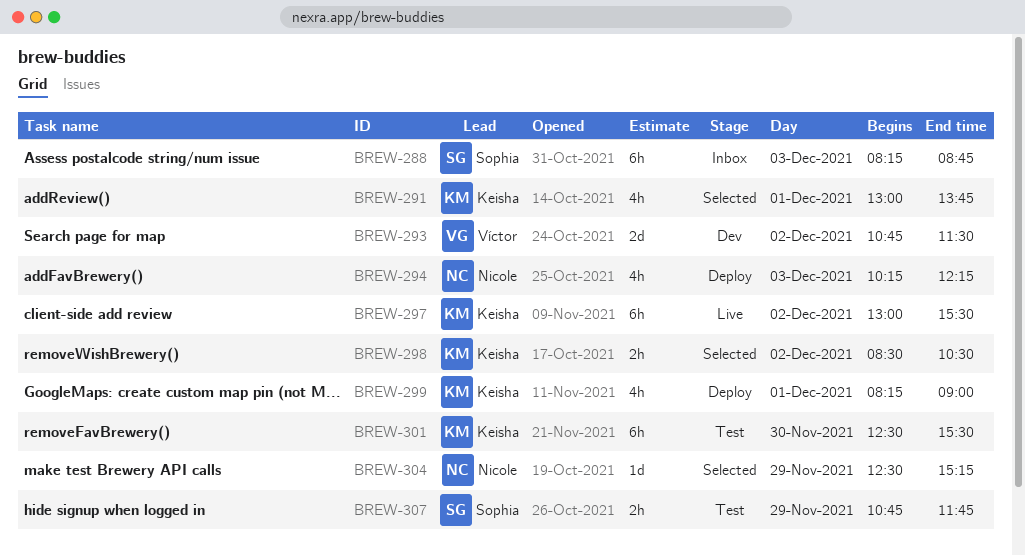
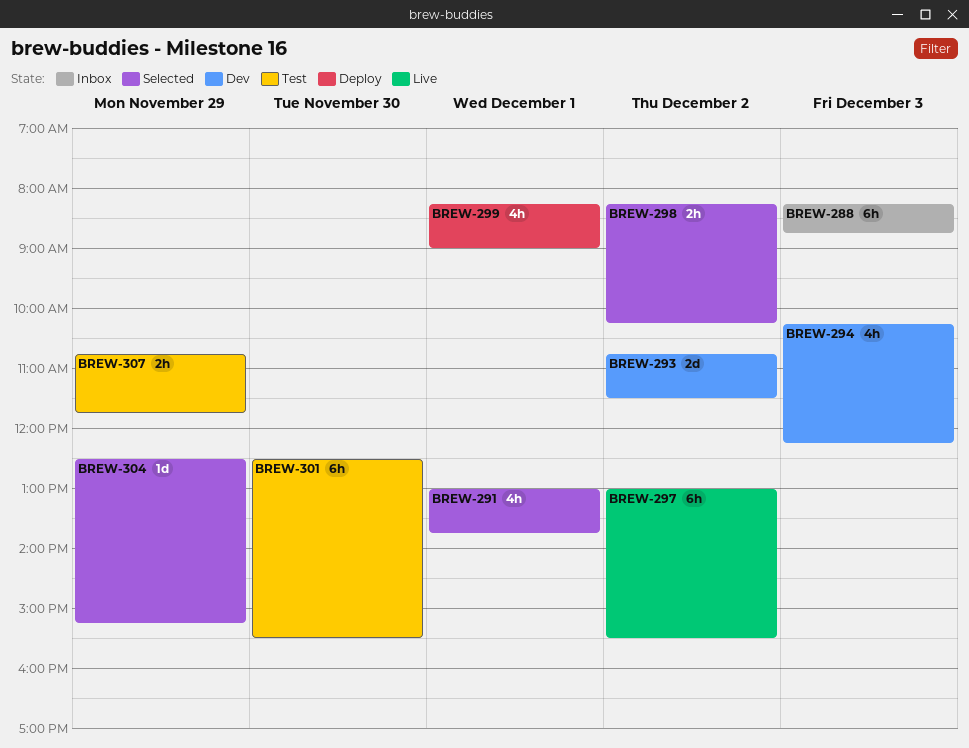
BREW-294, status: Deploy -> Dev
BREW-298, begins: 08:30 -> 08:15
BREW-298, ends: 10:30 -> 10:15

